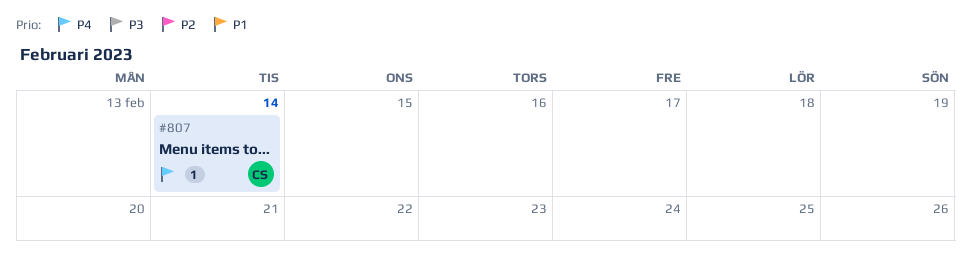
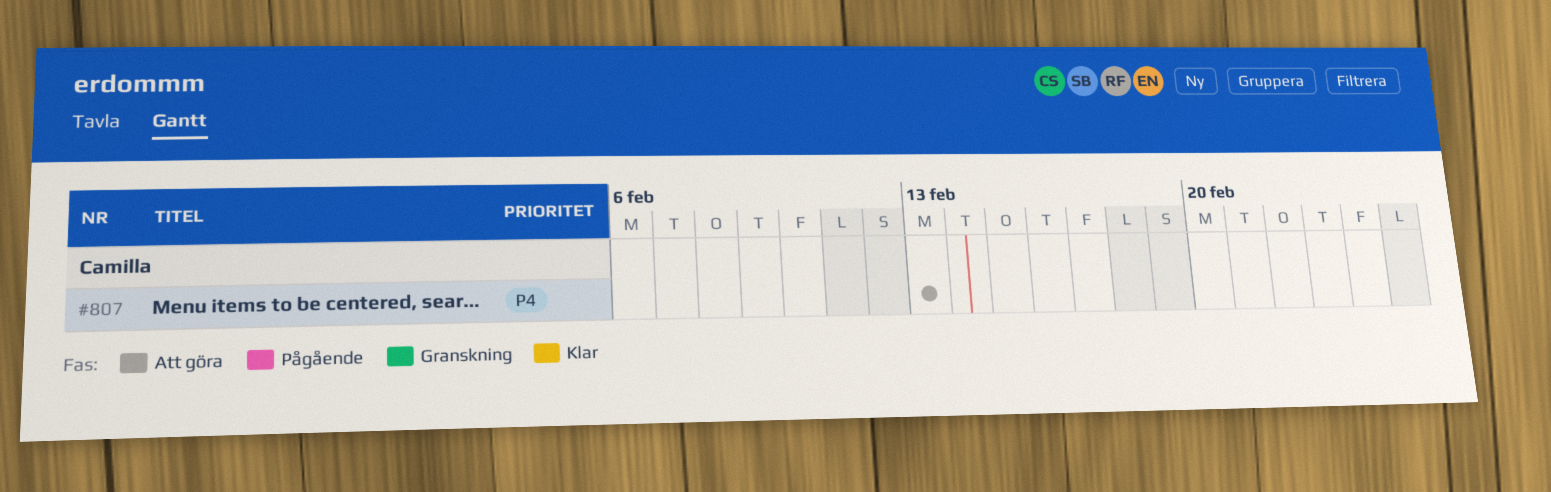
#807, due: Feb 14 -> Feb 13

